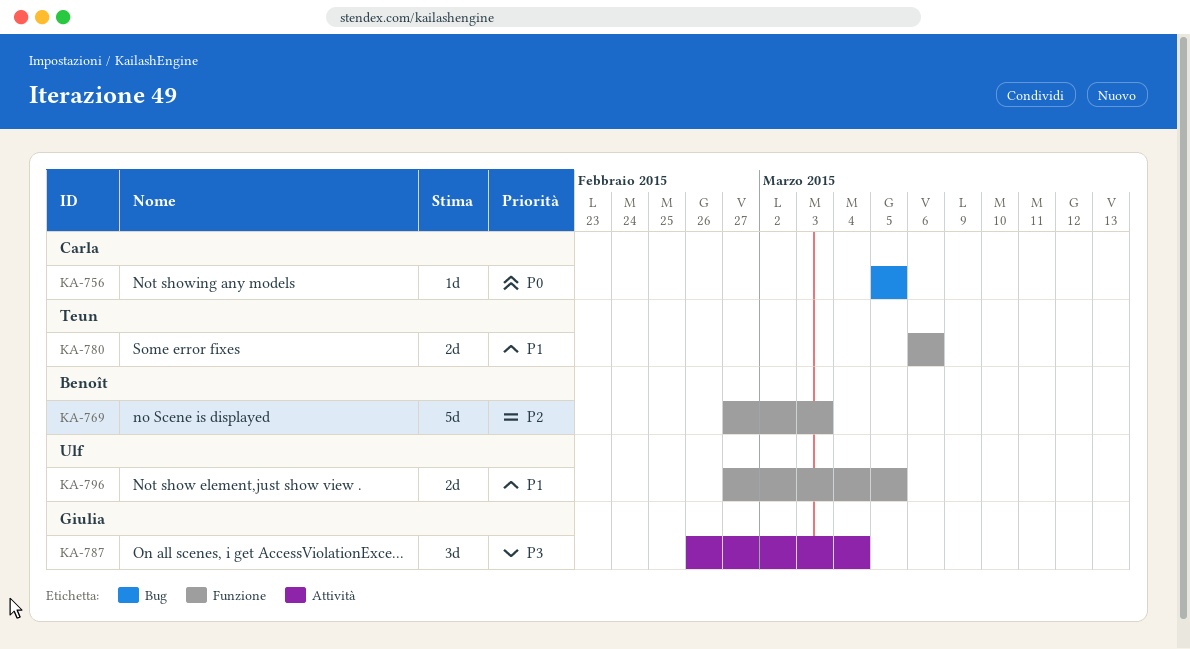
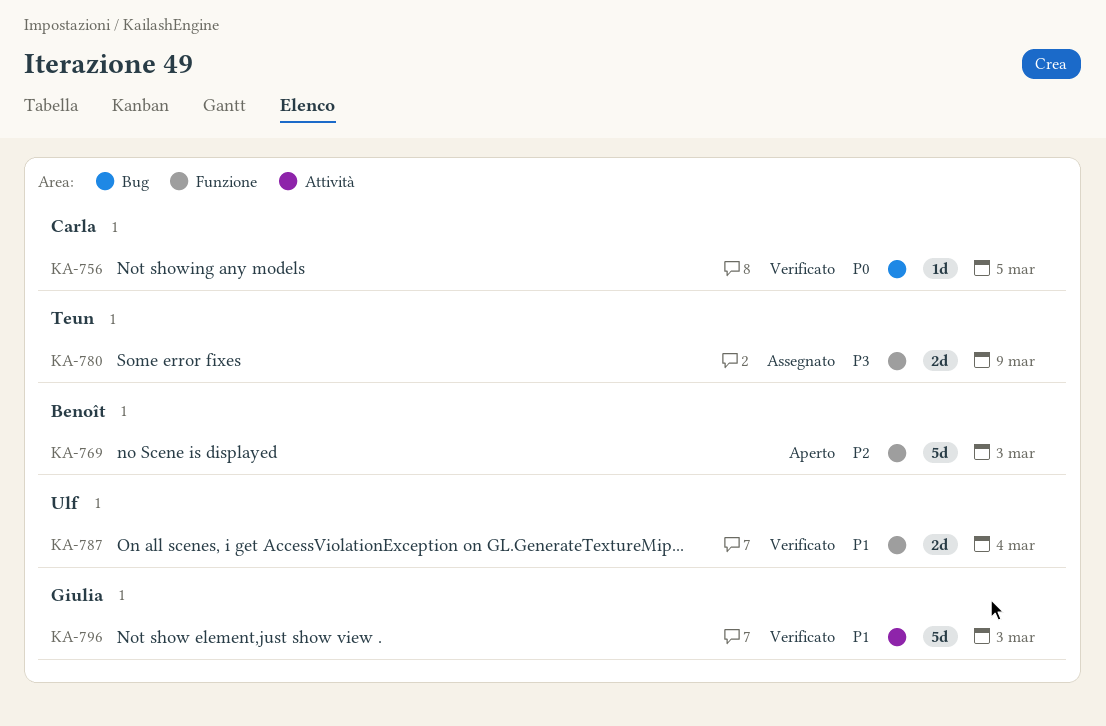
KA-780, priority: P1 -> P3
KA-780, due: Mar 6 -> Mar 9
KA-787, owner: Giulia -> Ulf
KA-787, priority: P3 -> P1
KA-787, label: Attività -> Funzione
KA-787, estimate: 3d -> 2d
KA-796, owner: Ulf -> Giulia
KA-796, label: Funzione -> Attività
KA-796, estimate: 2d -> 5d
KA-796, due: Mar 5 -> Mar 3

